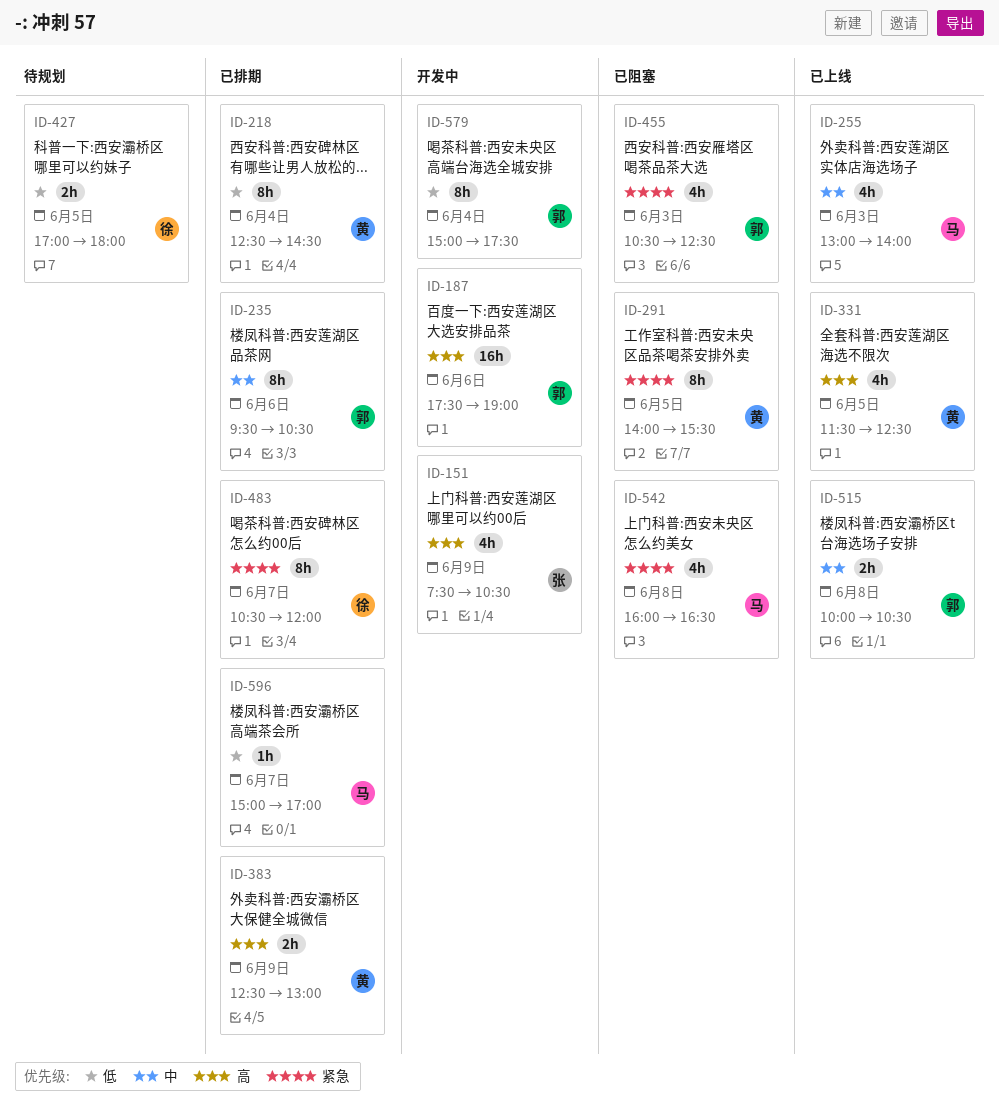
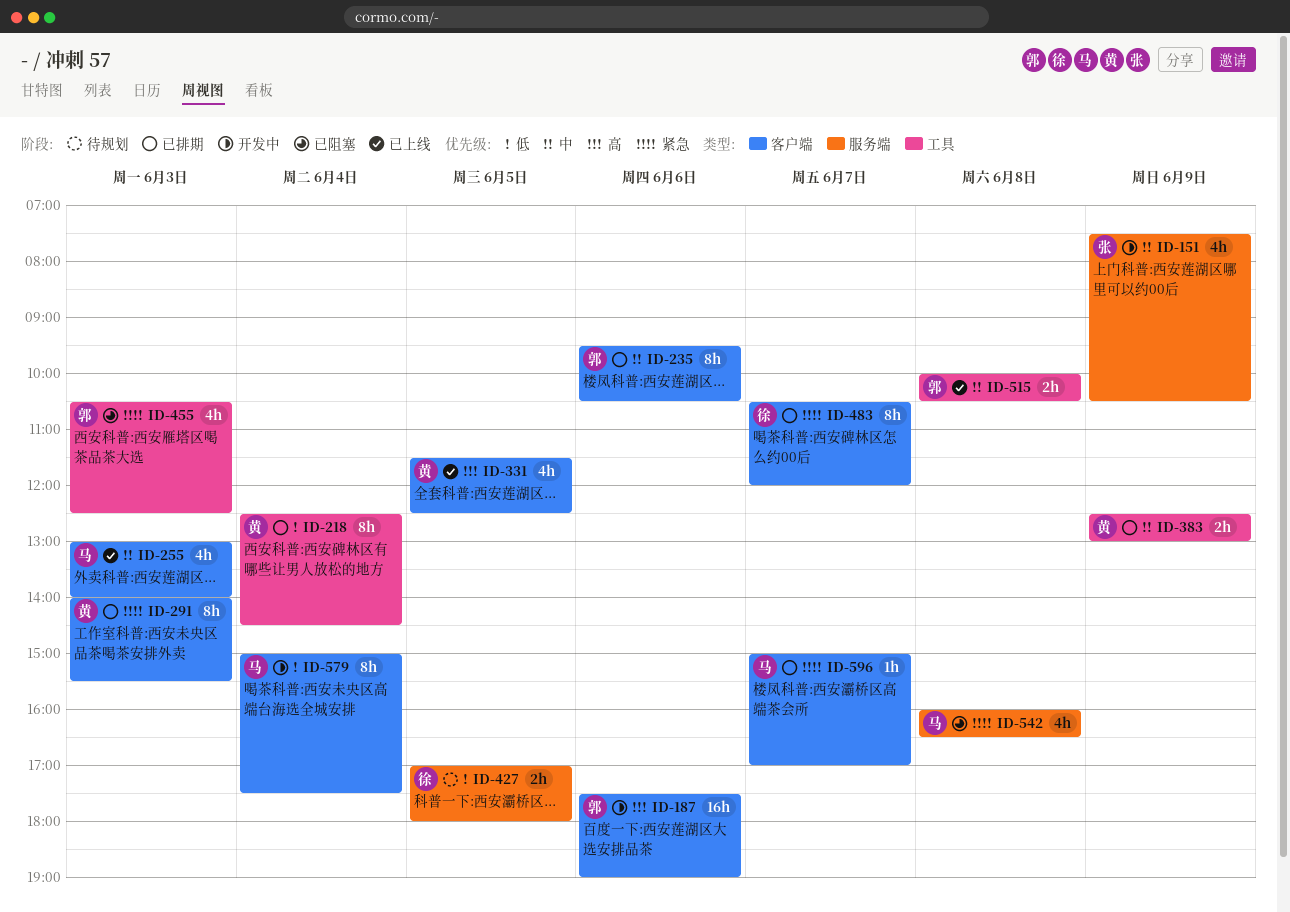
ID-151, priority: 高 -> 中
ID-291, status: 已阻塞 -> 已排期
ID-291, day: Jun 5 -> Jun 3
ID-383, priority: 高 -> 中
ID-579, owner: 郭 -> 马
ID-596, priority: 低 -> 紧急

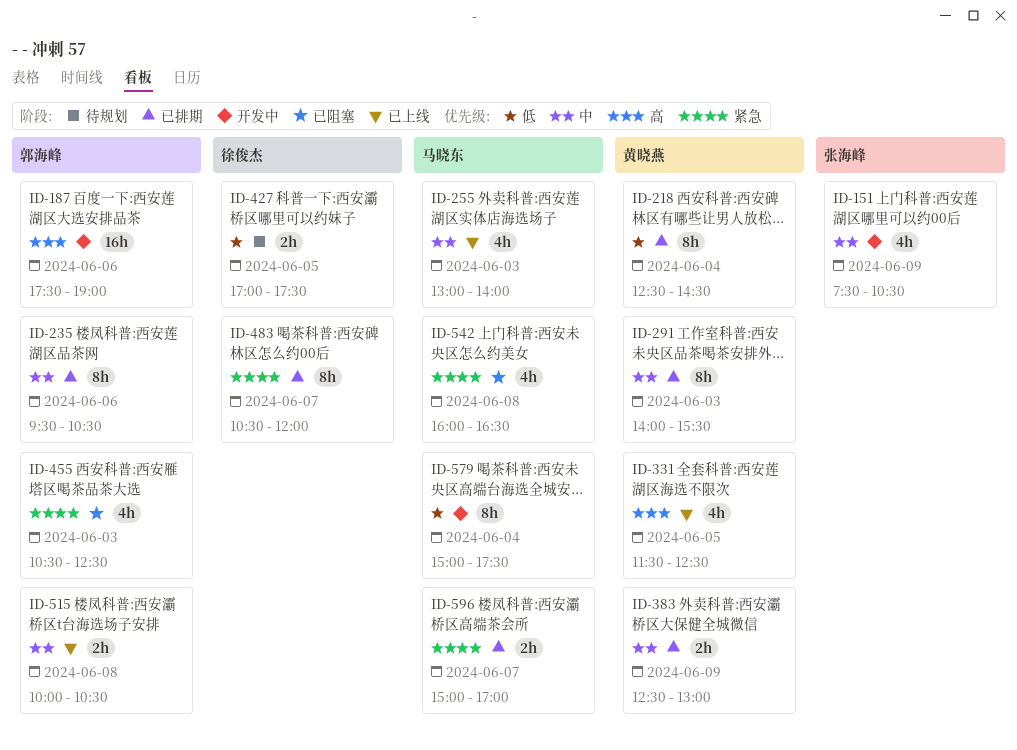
ID-291, priority: 紧急 -> 中
ID-427, ends: 18:00 -> 17:30
ID-596, estimate: 1h -> 2h

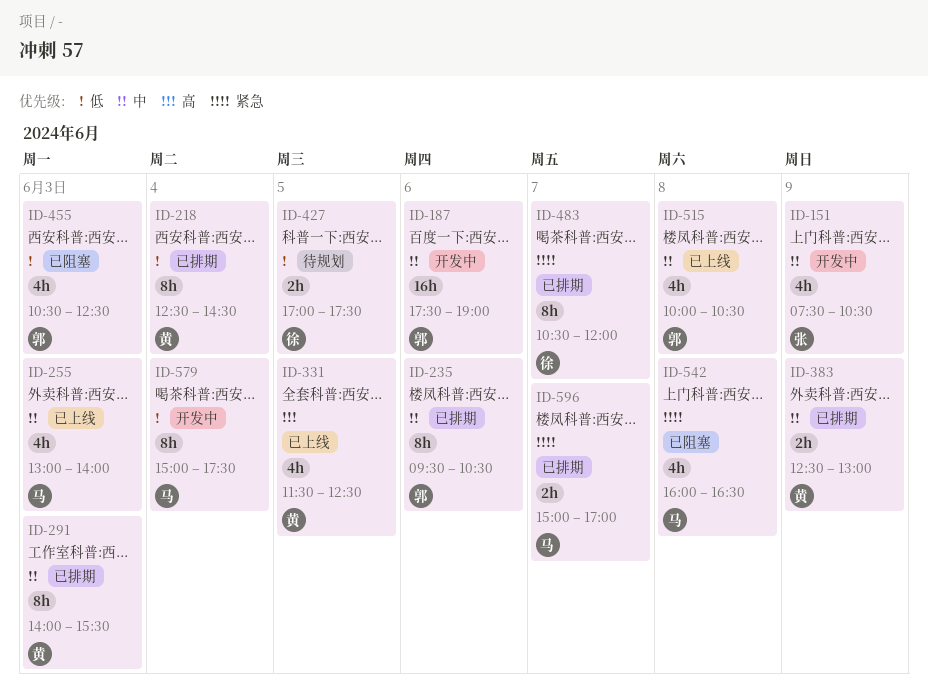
ID-187, priority: 高 -> 中
ID-455, priority: 紧急 -> 低
ID-515, estimate: 2h -> 4h

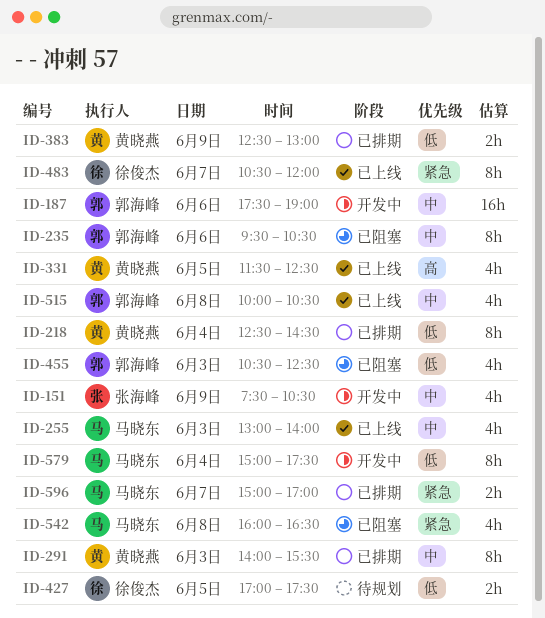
ID-235, status: 已排期 -> 已阻塞
ID-383, priority: 中 -> 低
ID-483, status: 已排期 -> 已上线

